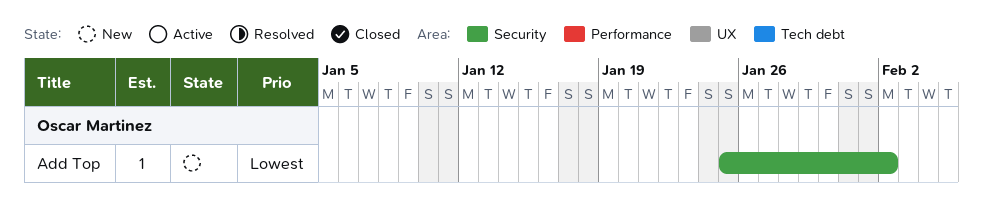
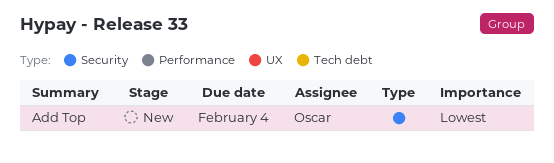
Add Top, due: Feb 2 -> Feb 4

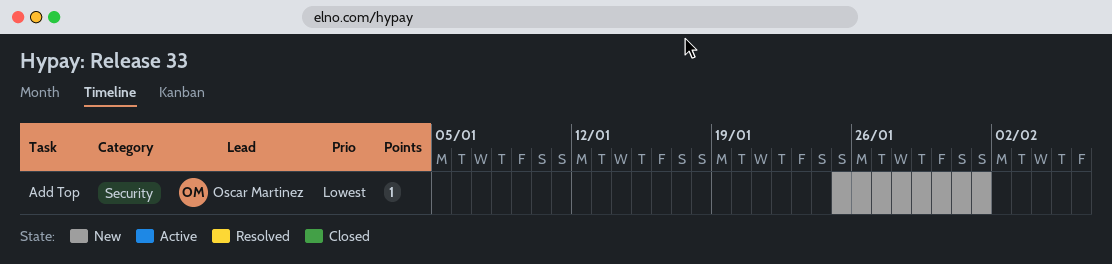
Add Top, due: Feb 4 -> Feb 1

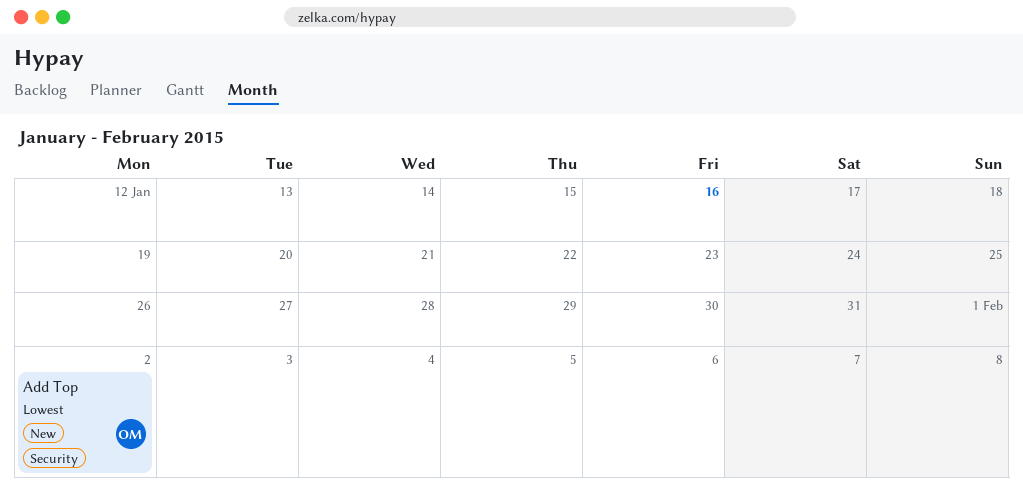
Add Top, due: Feb 1 -> Feb 2

